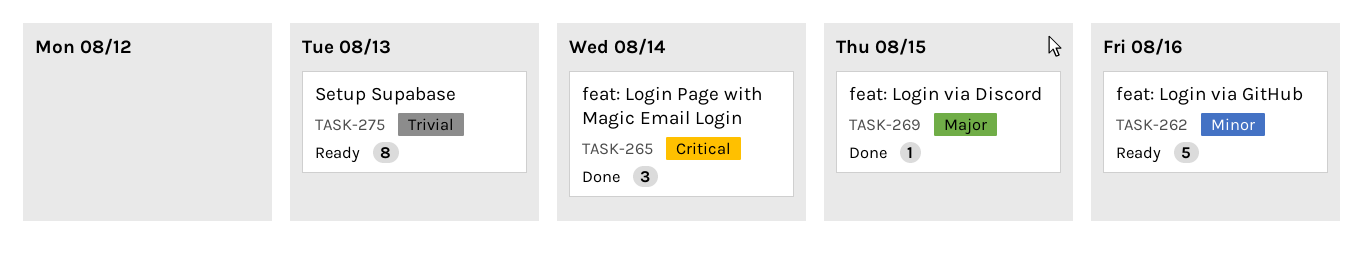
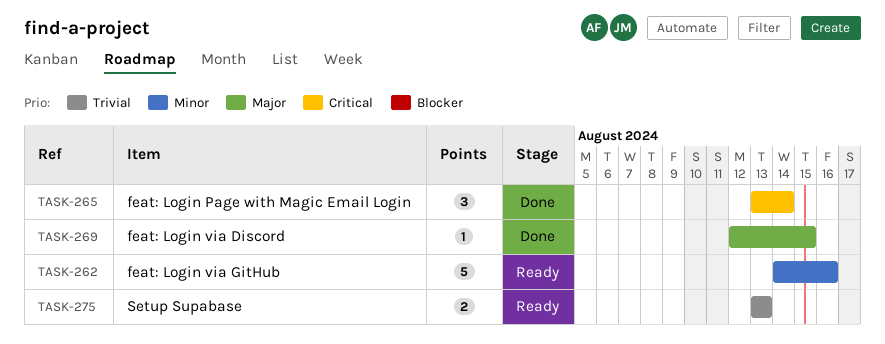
TASK-275, estimate: 8 -> 2

